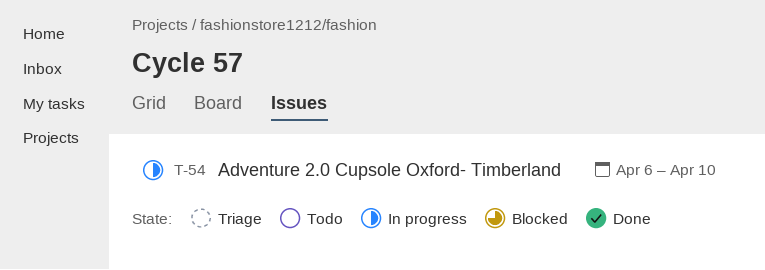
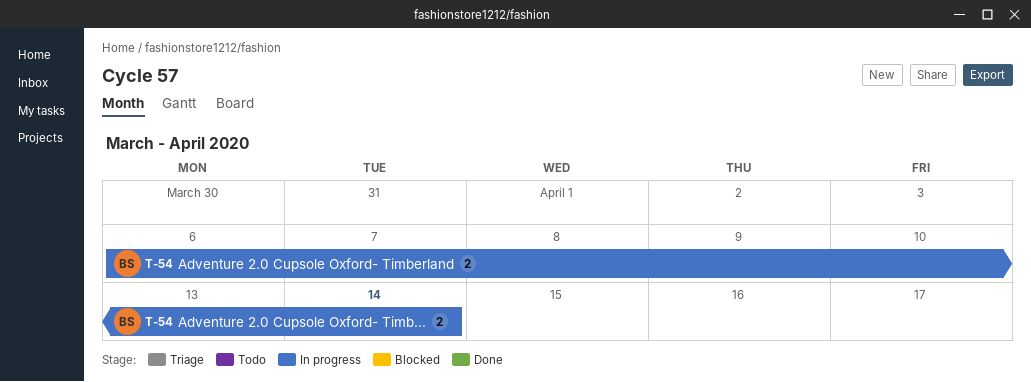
T-54, due: Apr 10 -> Apr 14

